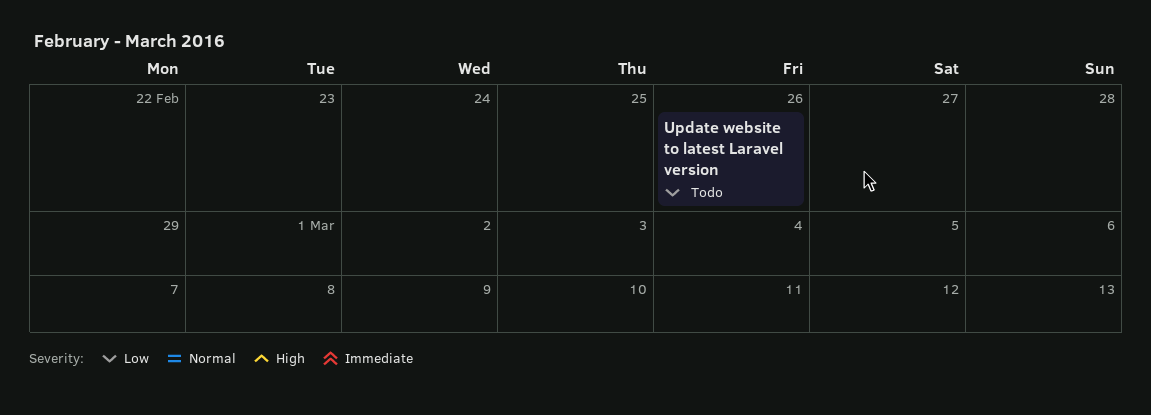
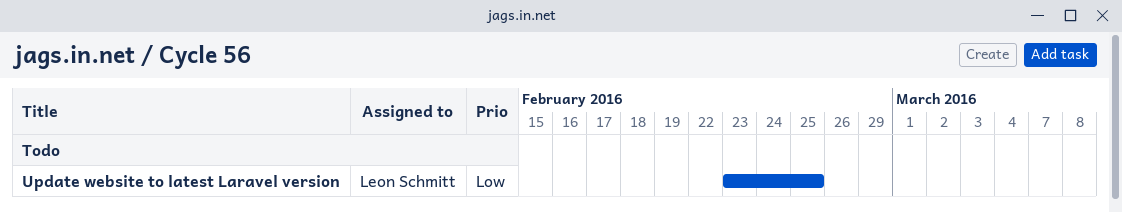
Update website to latest Laravel version, due: Feb 26 -> Feb 25

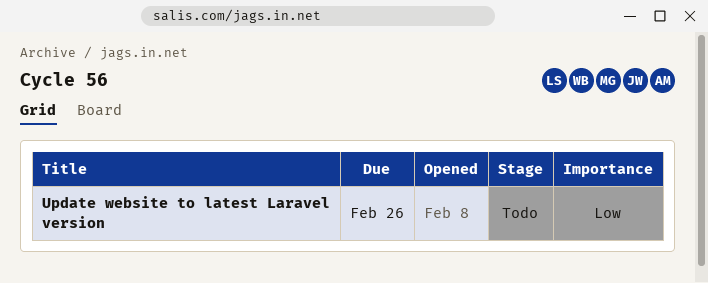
Update website to latest Laravel version, due: Feb 25 -> Feb 26

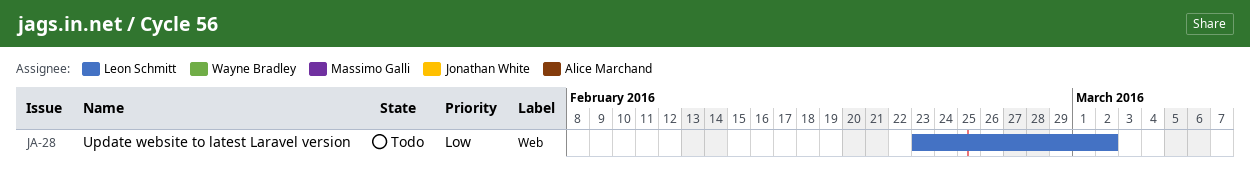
Update website to latest Laravel version, due: Feb 26 -> Mar 2

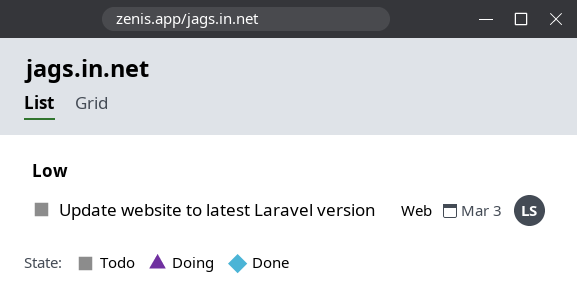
Update website to latest Laravel version, due: Mar 2 -> Mar 3

